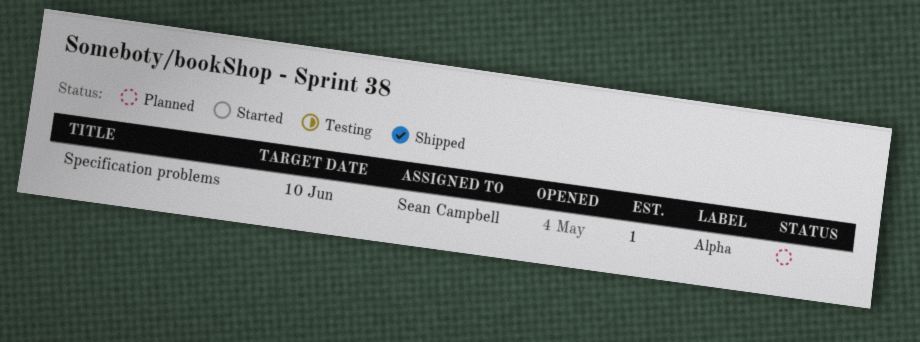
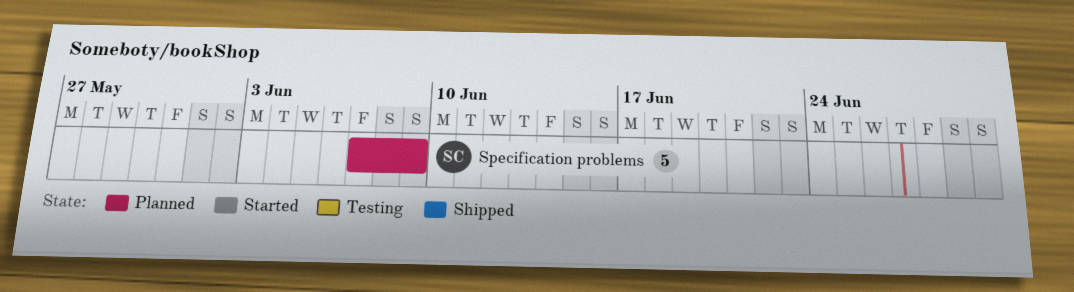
Specification problems, estimate: 1 -> 5
Specification problems, due: Jun 10 -> Jun 9

